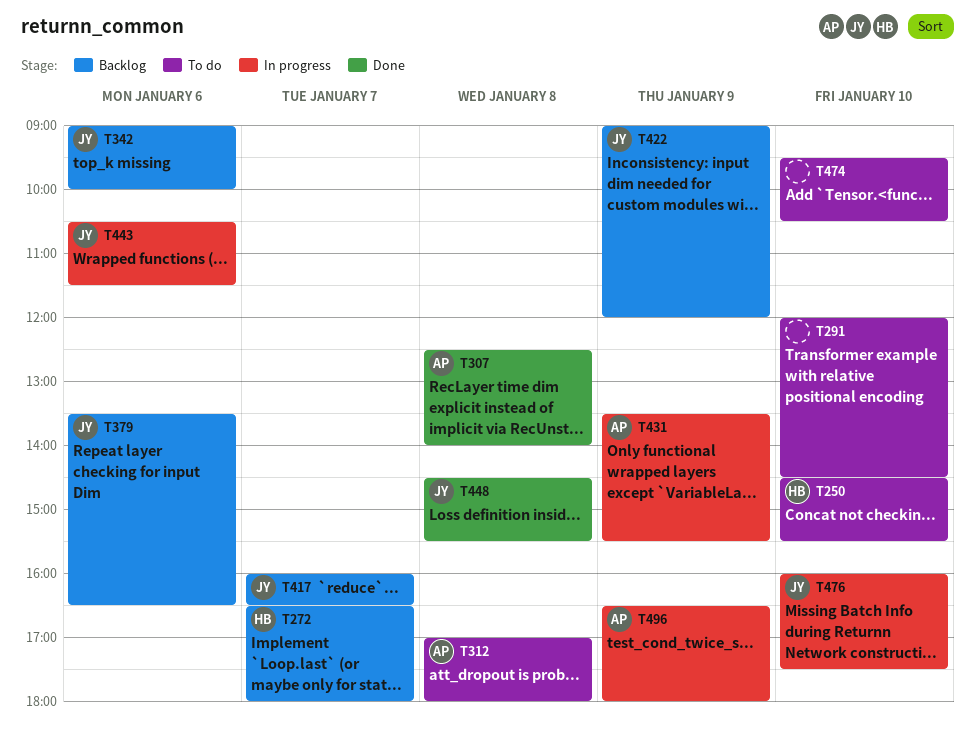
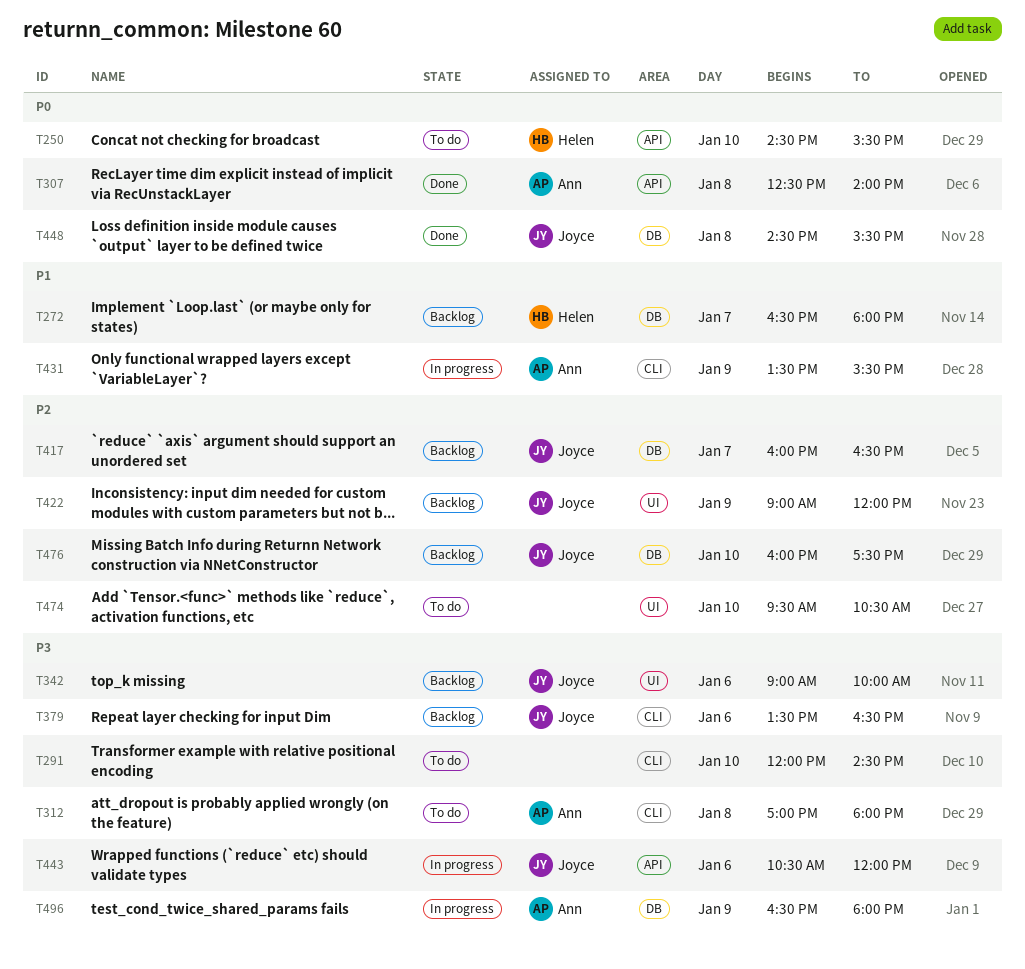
T443, ends: 11:30 -> 12:00
T476, status: In progress -> Backlog

